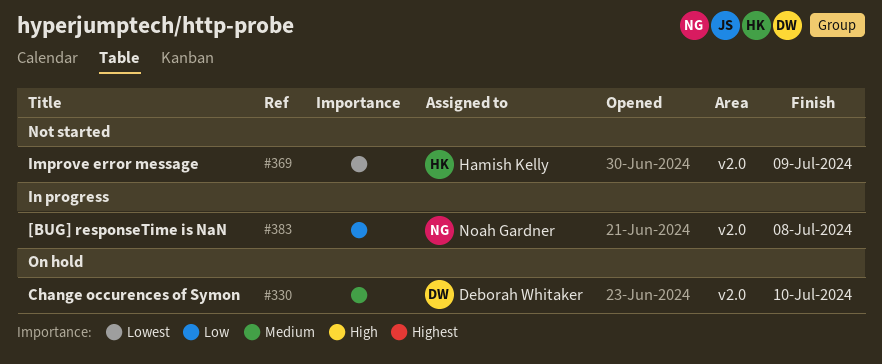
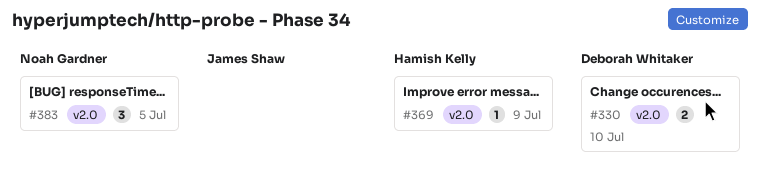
#383, due: Jul 8 -> Jul 5

